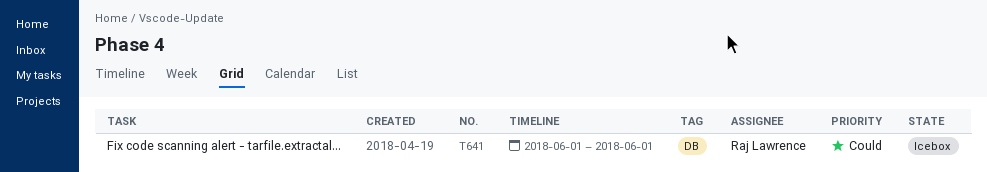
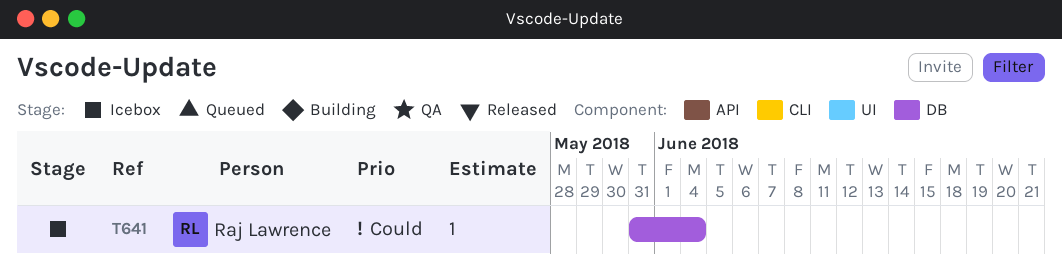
T641, start: Jun 1 -> May 31
T641, due: Jun 1 -> Jun 4

